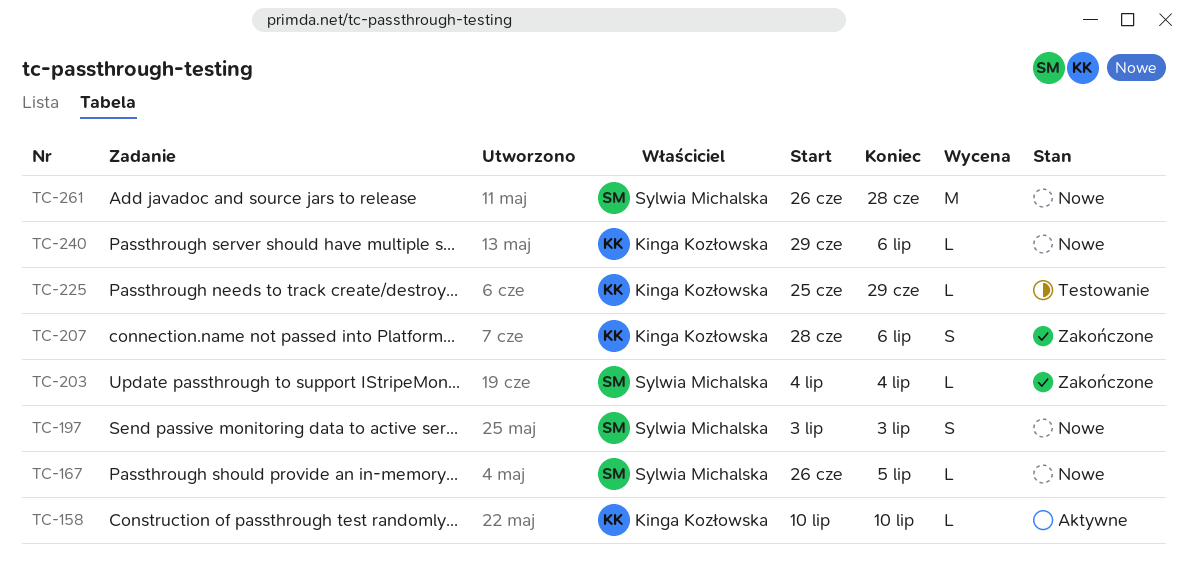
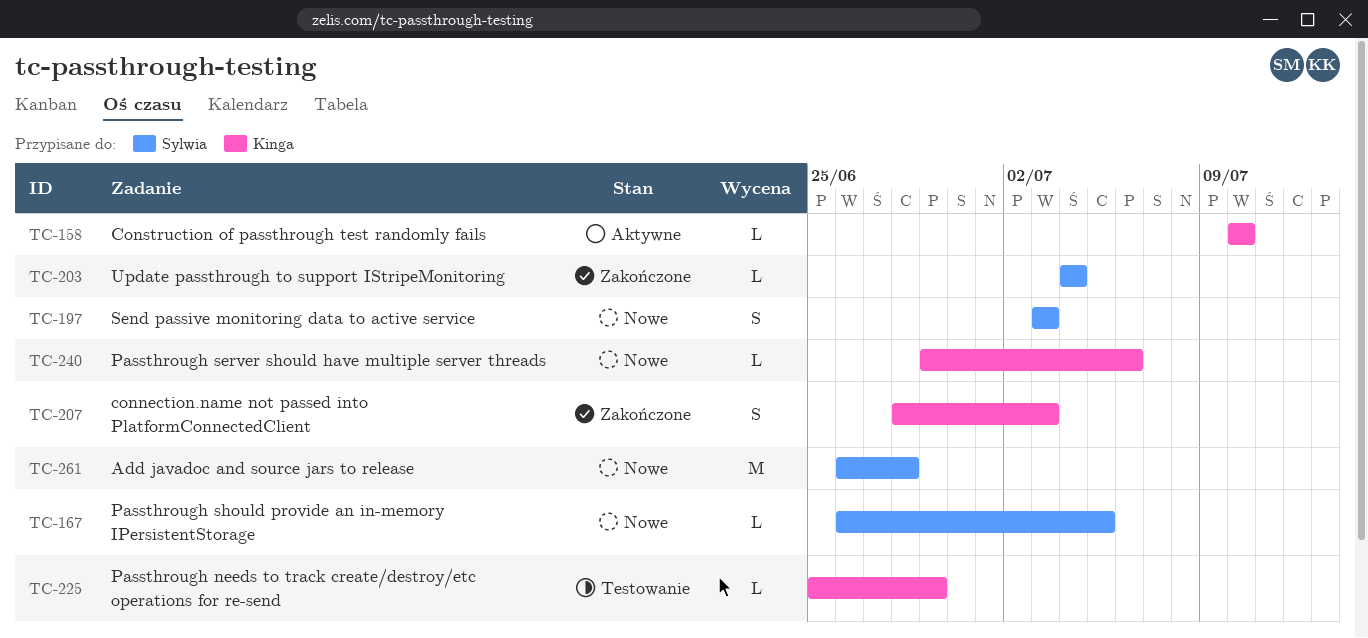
TC-207, due: Jul 6 -> Jul 3

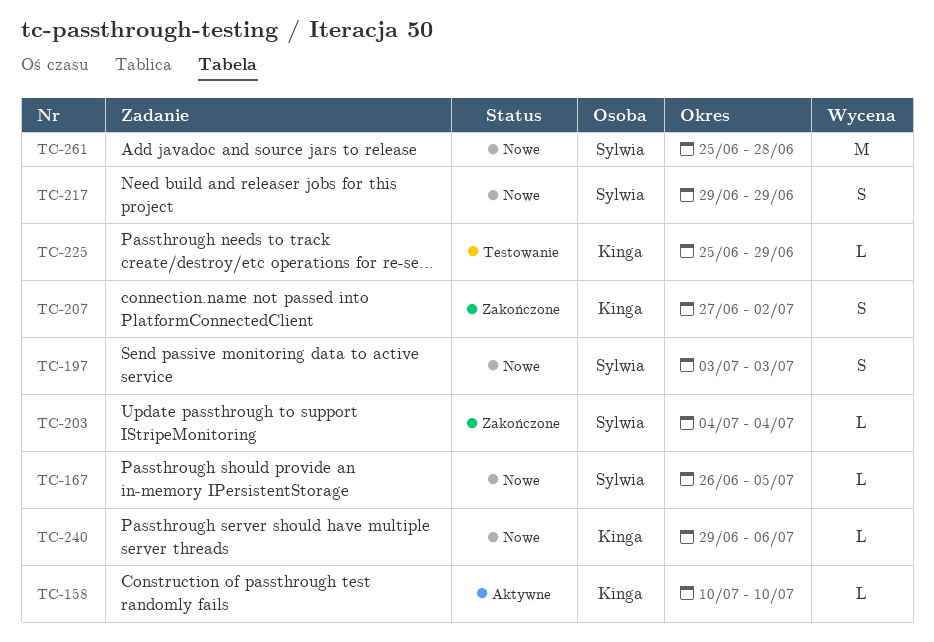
TC-207, start: Jun 28 -> Jun 27
TC-207, due: Jul 3 -> Jul 2
TC-217: none -> present
TC-261, start: Jun 26 -> Jun 25

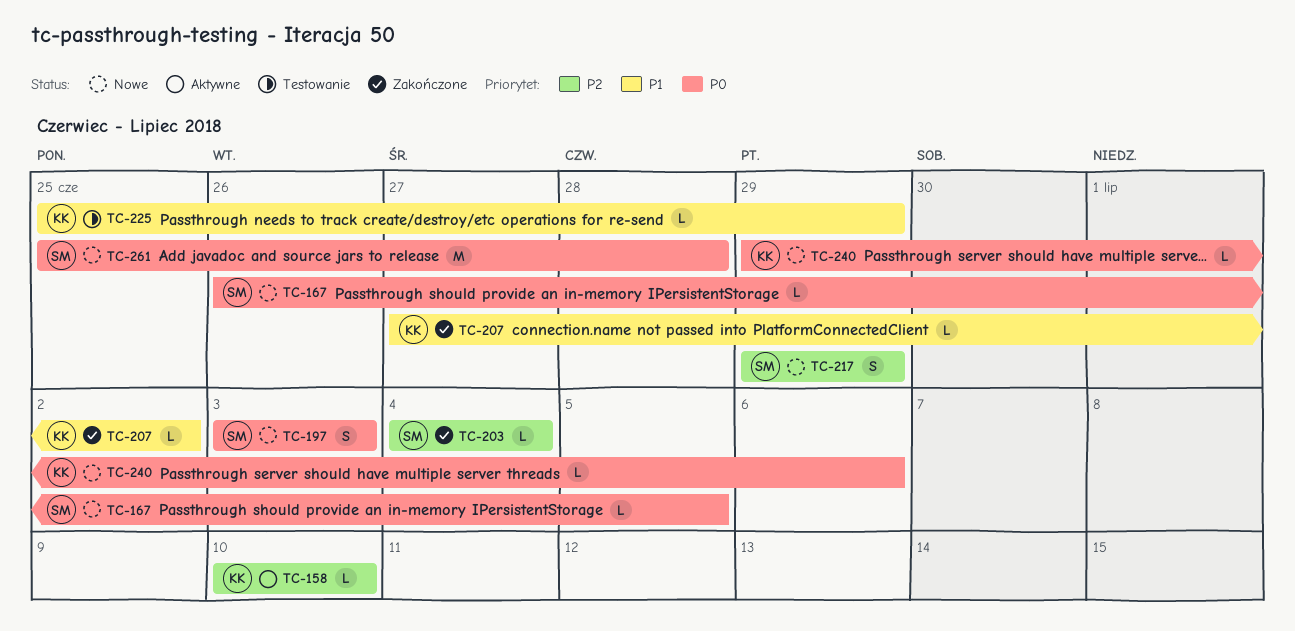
TC-207, estimate: S -> L

